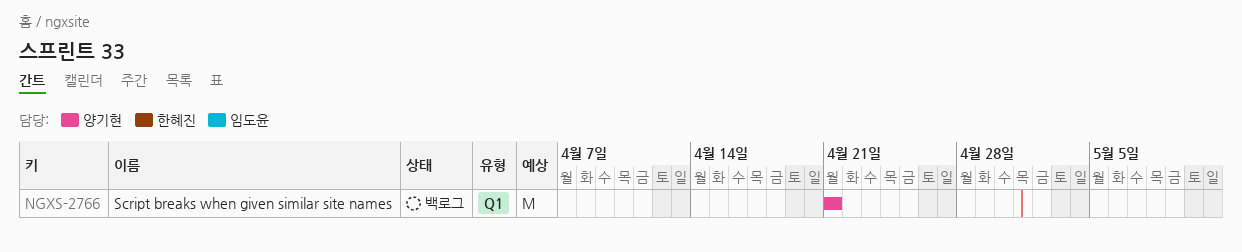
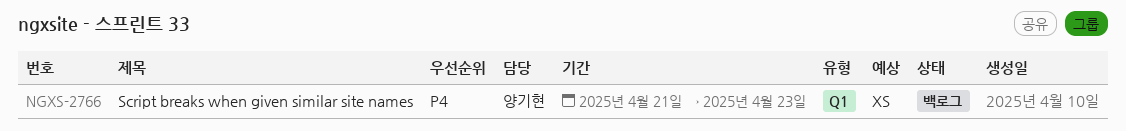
NGXS-2766, estimate: M -> XS
NGXS-2766, due: Apr 21 -> Apr 23

